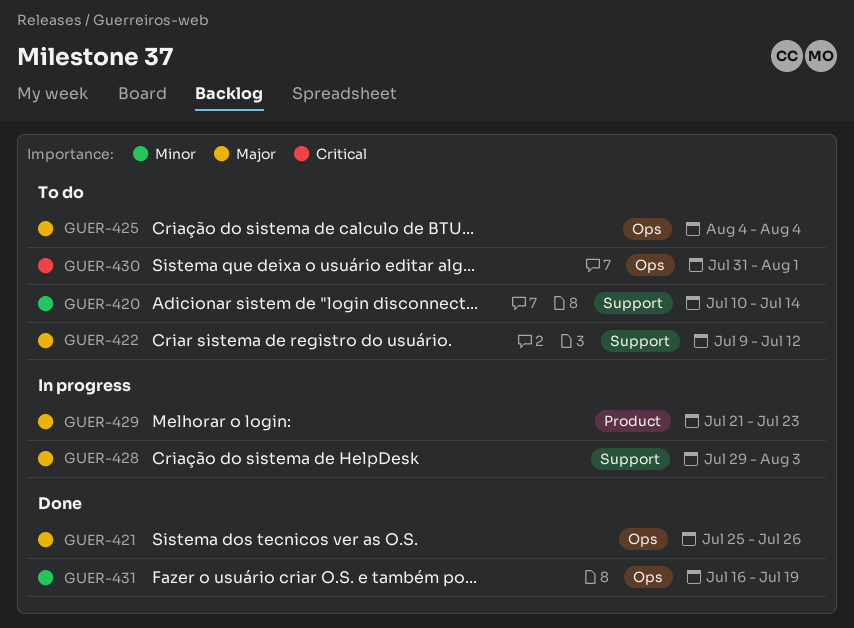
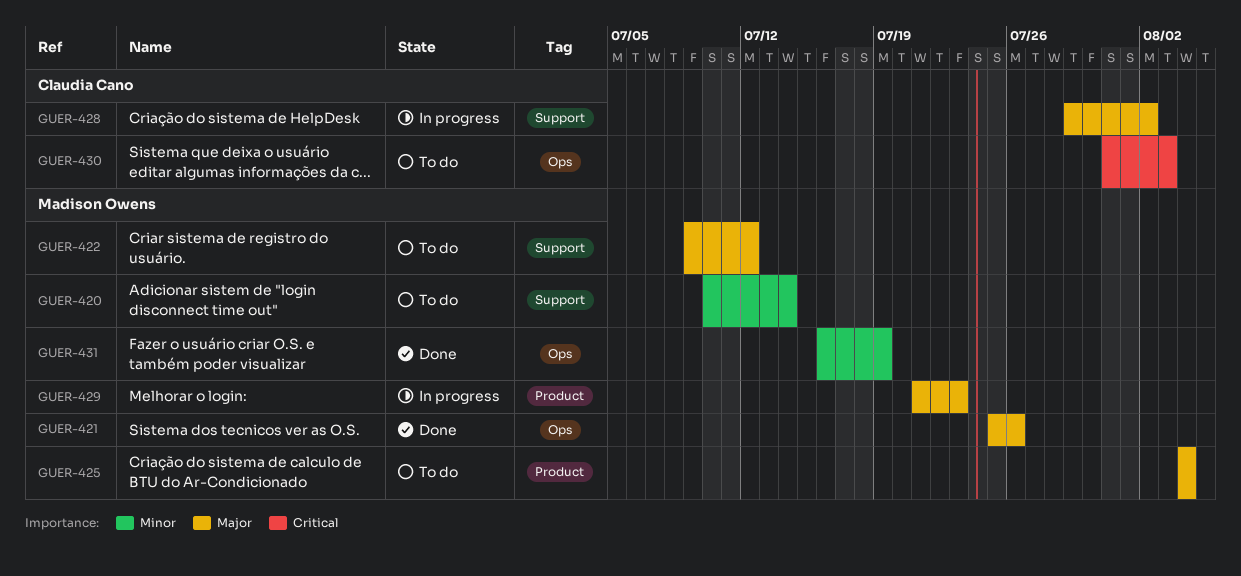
GUER-425, label: Ops -> Product
GUER-428, due: Aug 3 -> Aug 2
GUER-430, due: Aug 1 -> Aug 3

